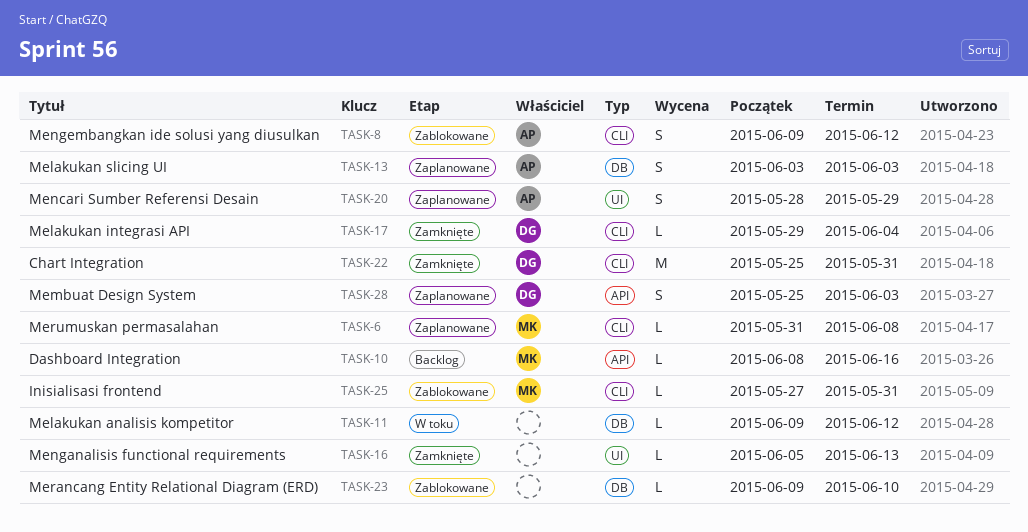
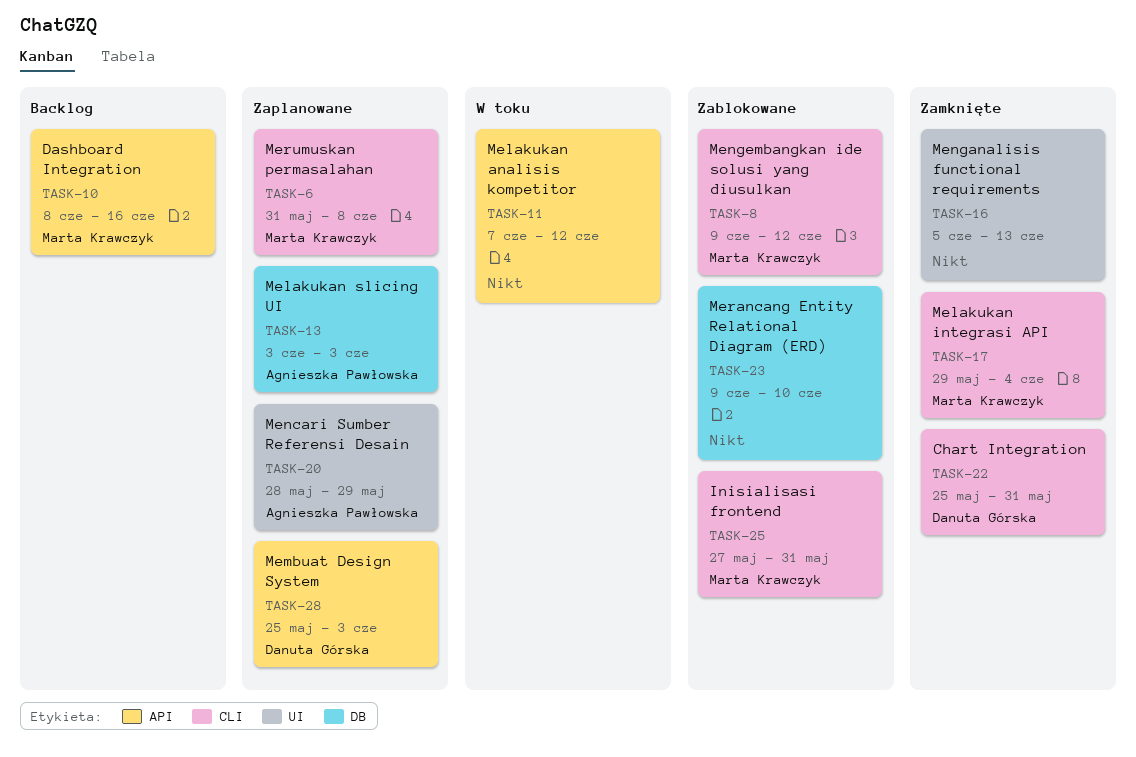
TASK-8, owner: Agnieszka Pawłowska -> Marta Krawczyk
TASK-11, label: DB -> API
TASK-11, start: Jun 9 -> Jun 7
TASK-17, owner: Danuta Górska -> Marta Krawczyk

